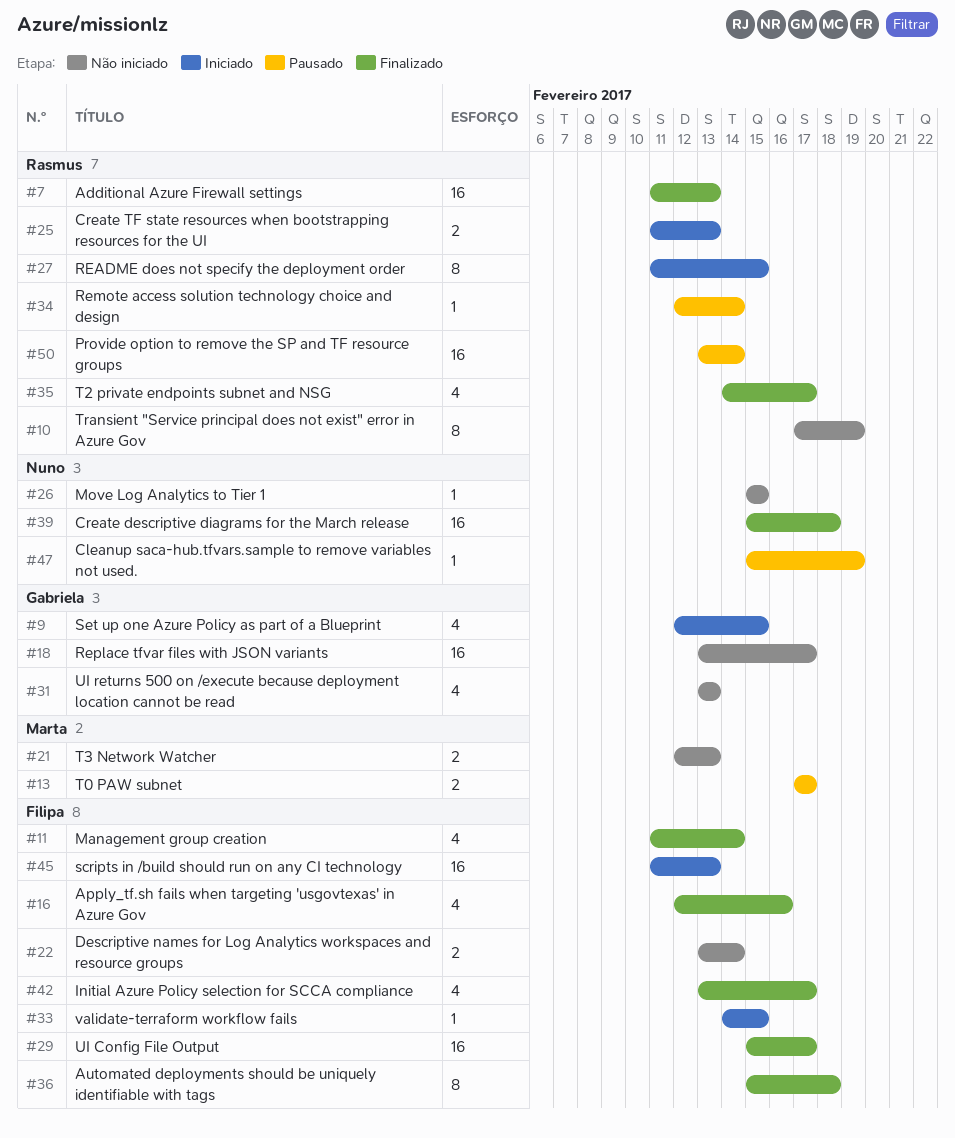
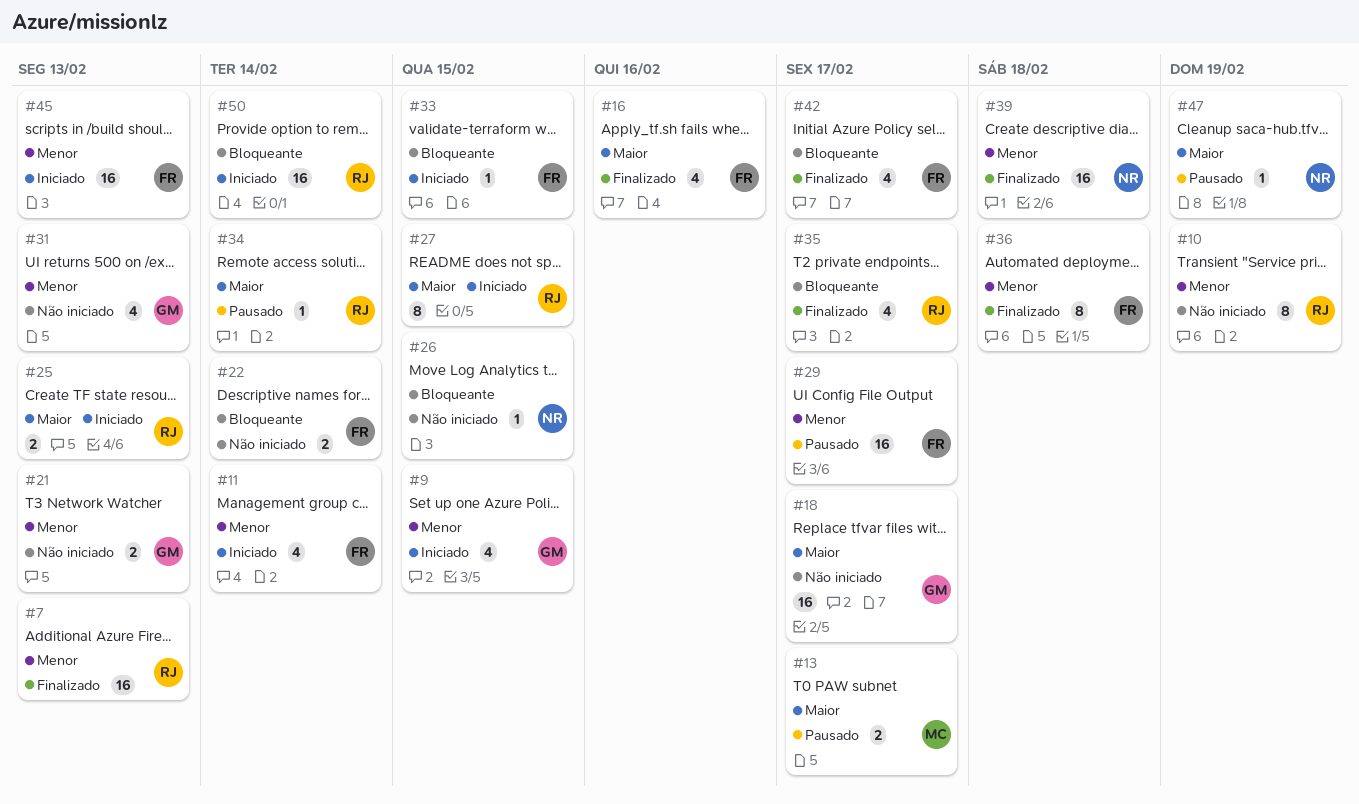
#11, status: Finalizado -> Iniciado
#21, owner: Marta -> Gabriela
#29, status: Finalizado -> Pausado
#50, status: Pausado -> Iniciado

